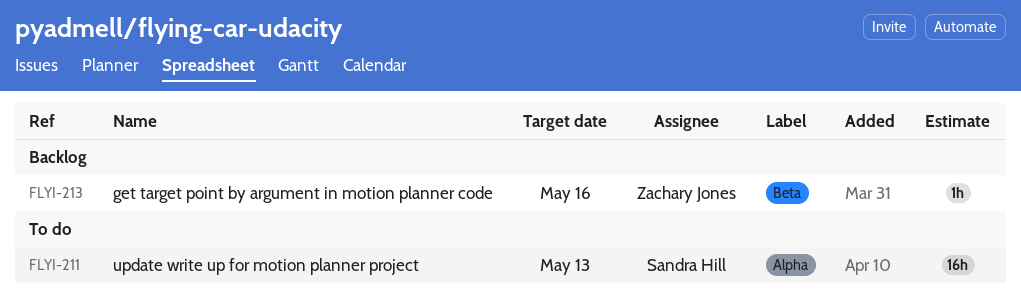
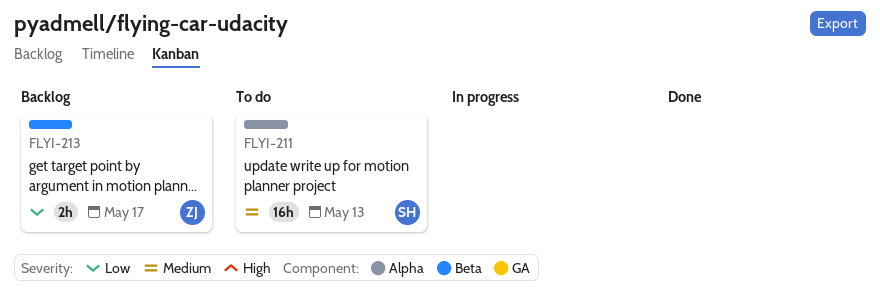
FLYI-213, estimate: 1h -> 2h
FLYI-213, due: May 16 -> May 17

